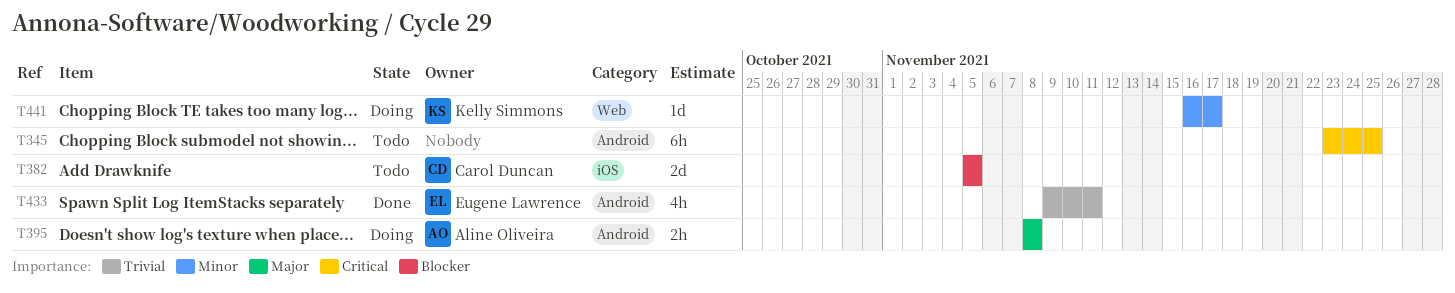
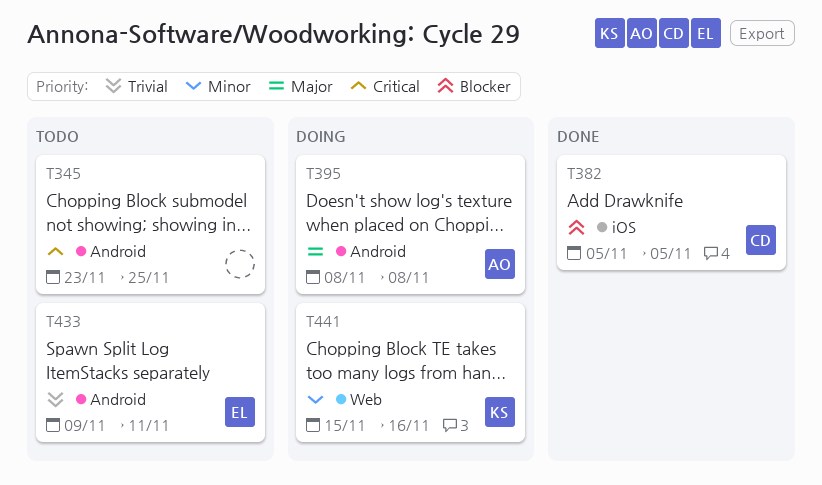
T382, status: Todo -> Done
T433, status: Done -> Todo
T441, start: Nov 16 -> Nov 15
T441, due: Nov 17 -> Nov 16

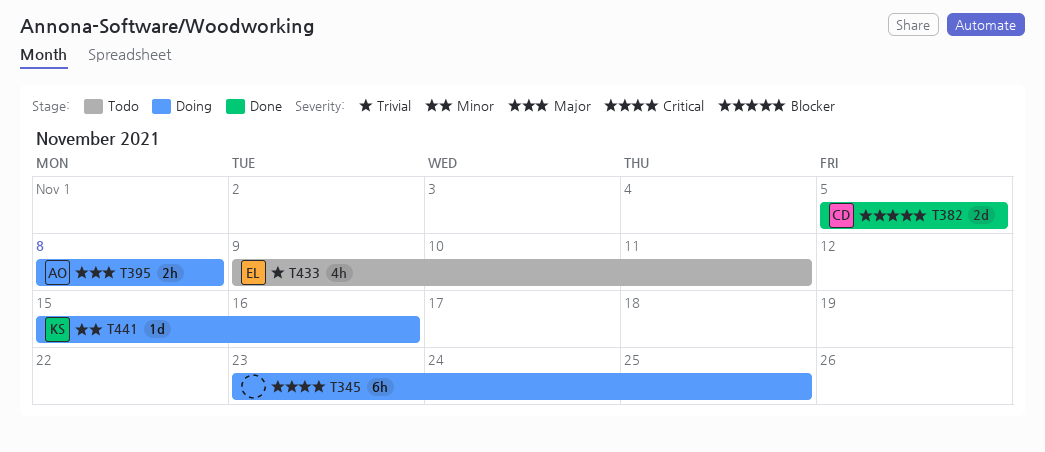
T345, status: Todo -> Doing

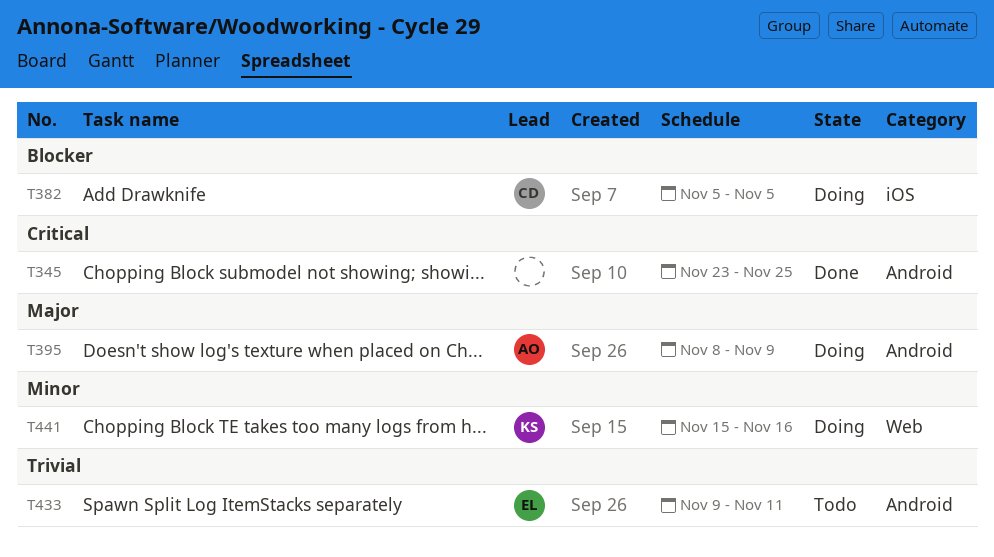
T345, status: Doing -> Done
T382, status: Done -> Doing
T395, due: Nov 8 -> Nov 9

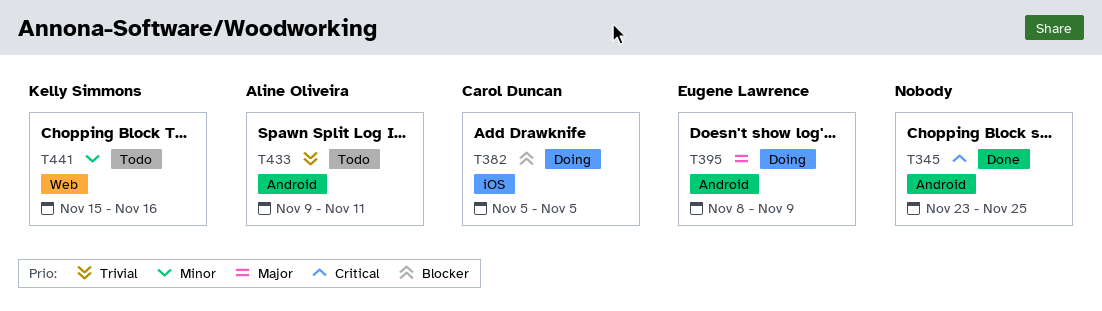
T395, owner: Aline Oliveira -> Eugene Lawrence
T433, owner: Eugene Lawrence -> Aline Oliveira
T441, status: Doing -> Todo

